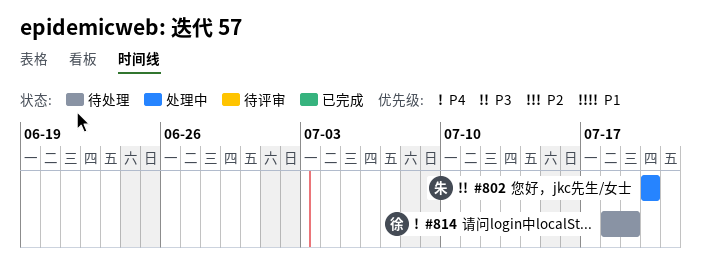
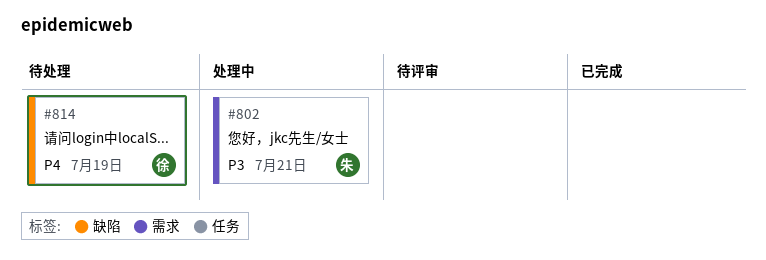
#802, due: Jul 20 -> Jul 21

